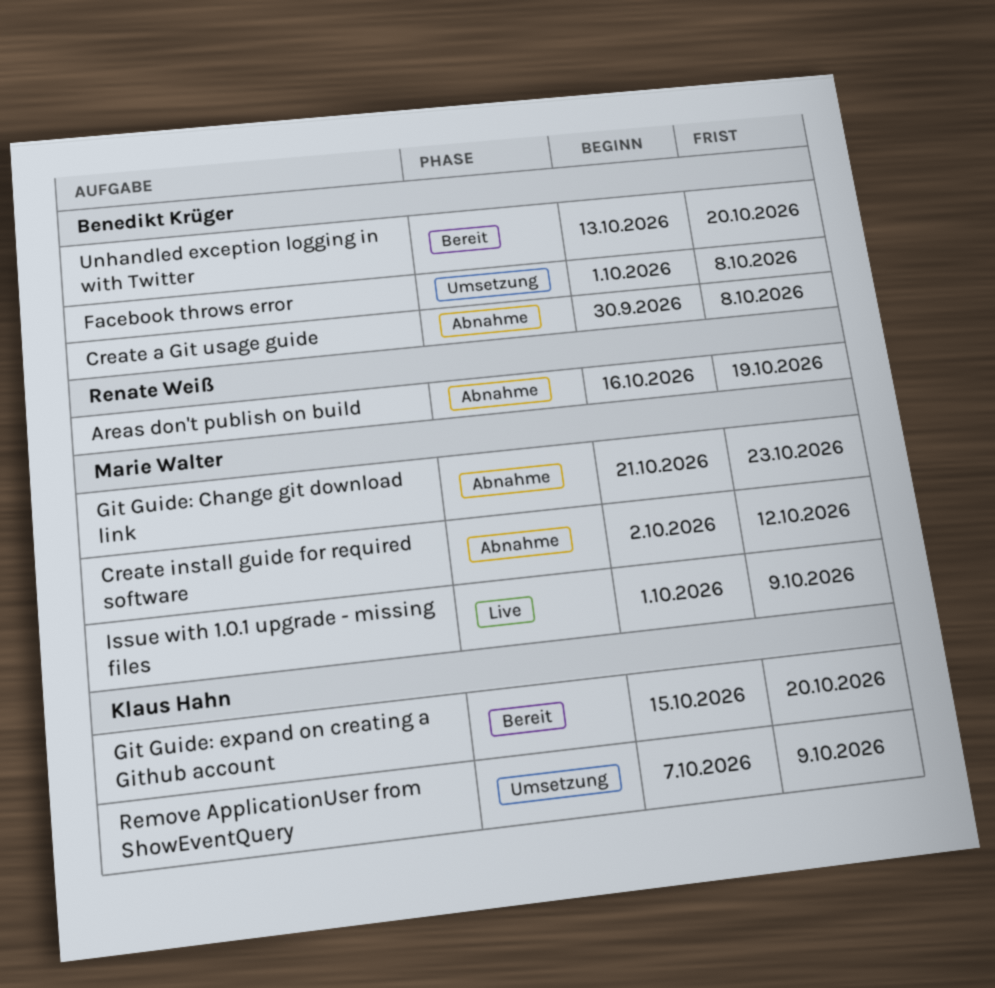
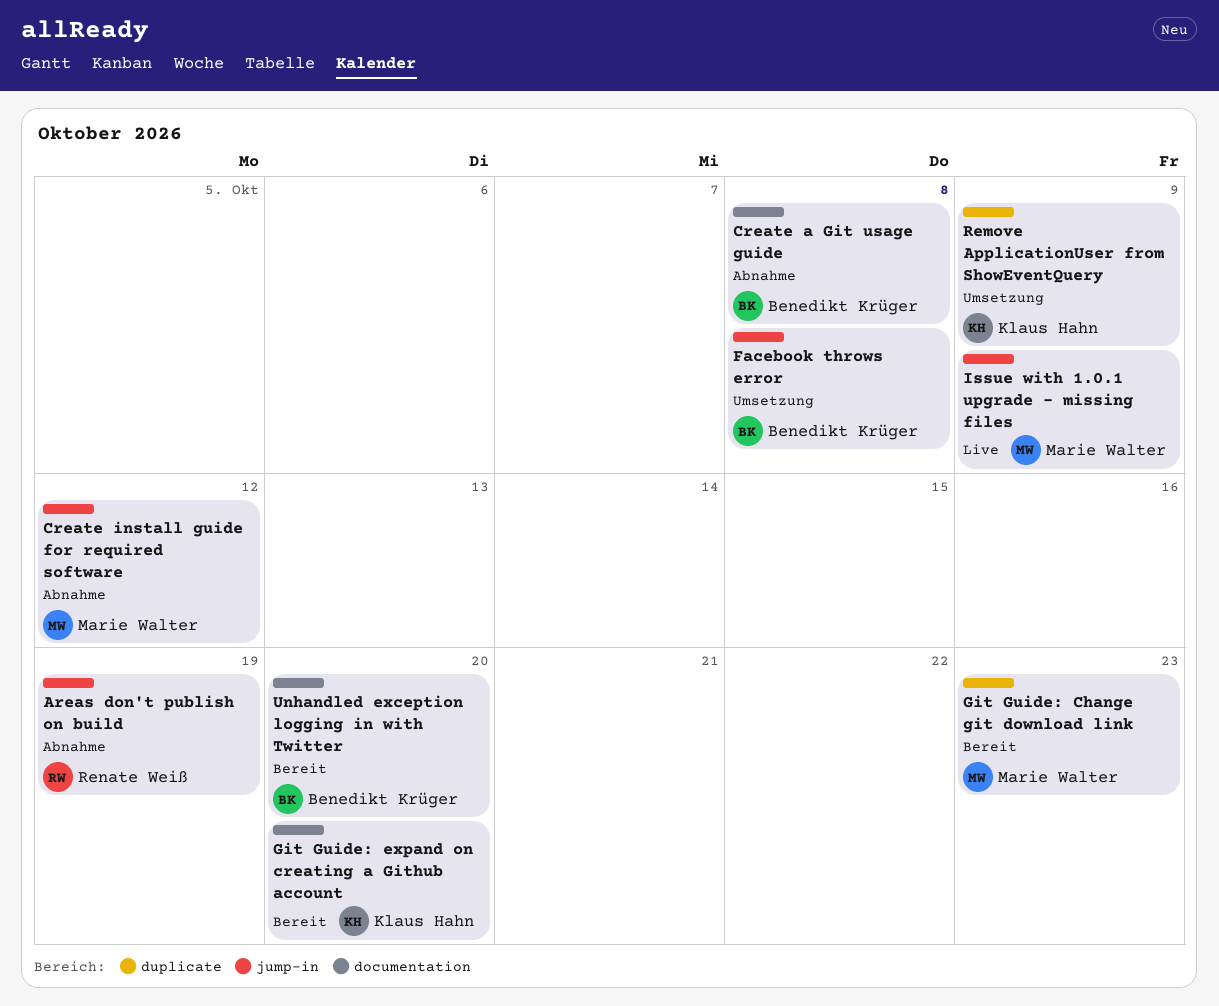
Git Guide: Change git download link, status: Abnahme -> Bereit

